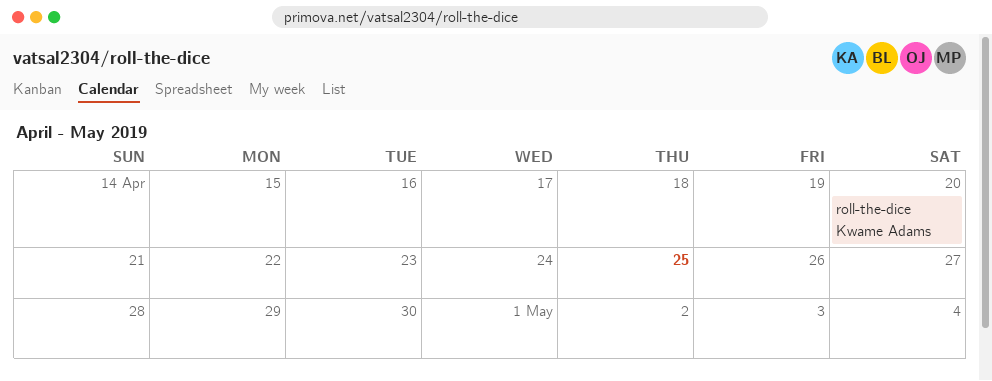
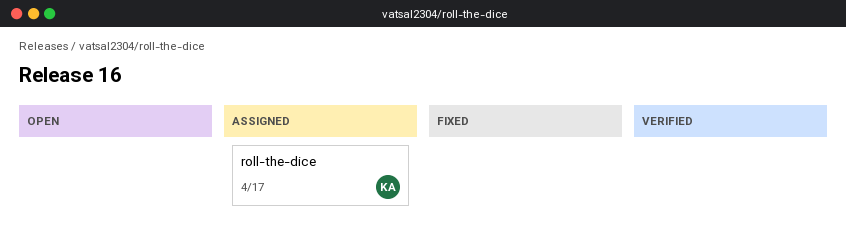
roll-the-dice, due: Apr 20 -> Apr 17

